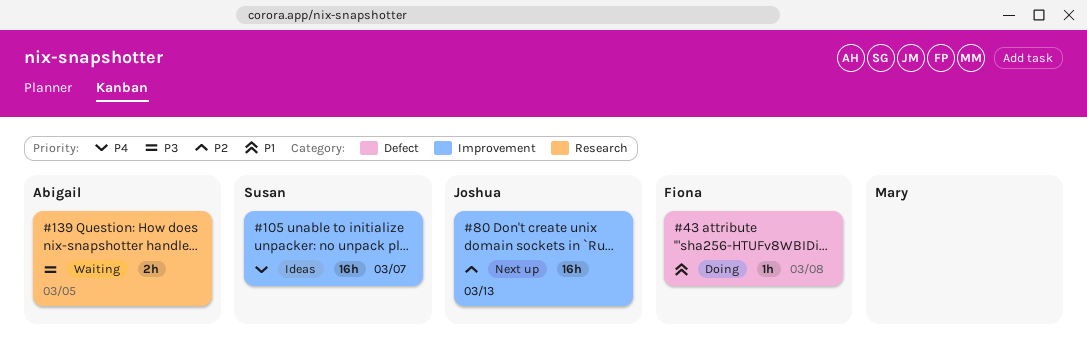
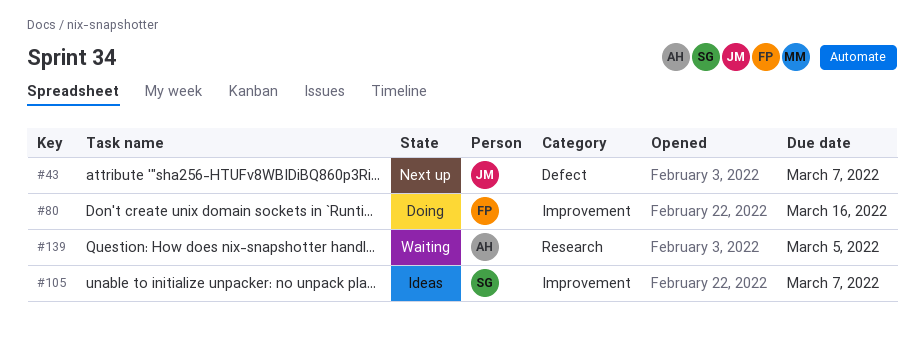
#43, status: Doing -> Next up
#43, owner: Fiona -> Joshua
#43, due: Mar 8 -> Mar 7
#80, status: Next up -> Doing
#80, owner: Joshua -> Fiona
#80, due: Mar 13 -> Mar 16

